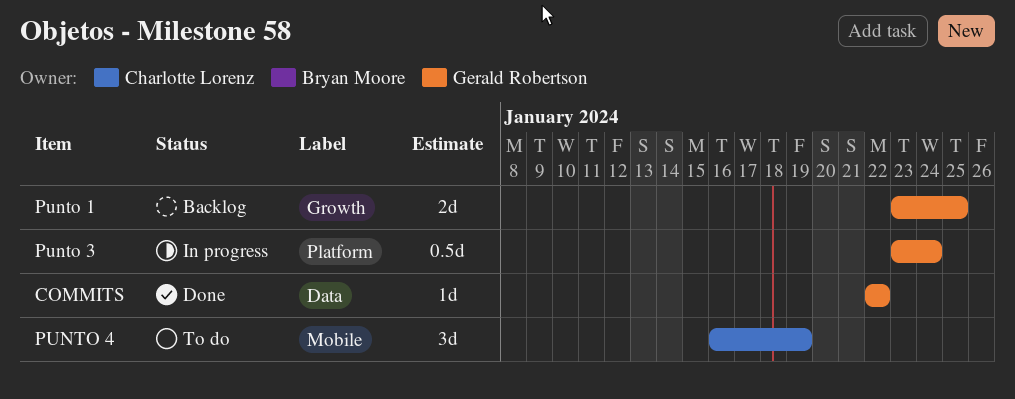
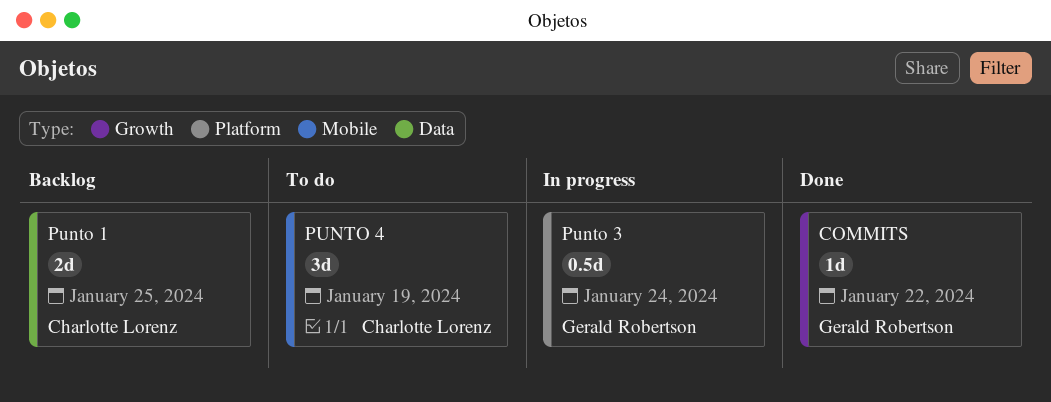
COMMITS, label: Data -> Growth
Punto 1, owner: Gerald Robertson -> Charlotte Lorenz
Punto 1, label: Growth -> Data

